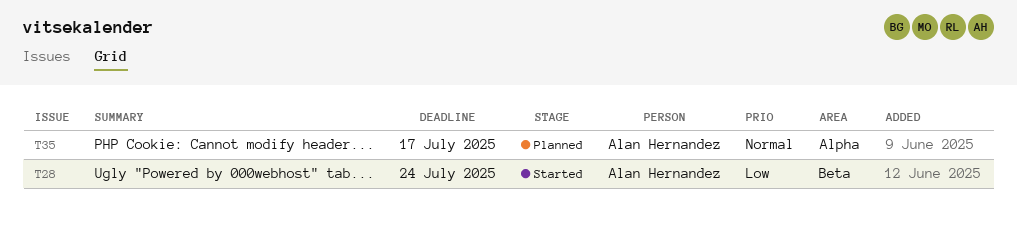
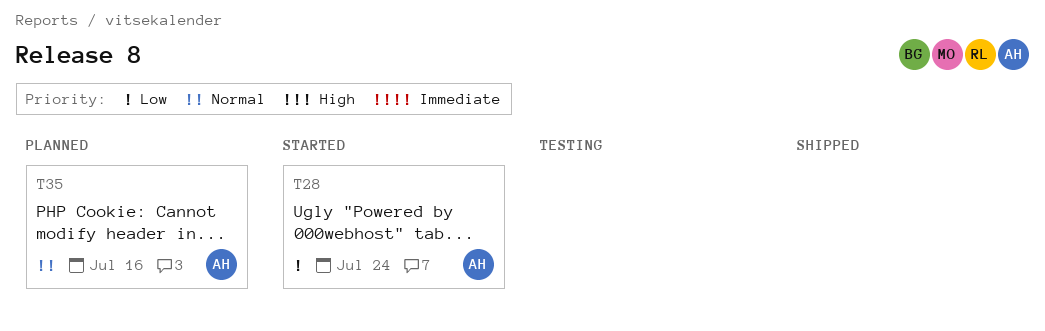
T35, due: Jul 17 -> Jul 16

